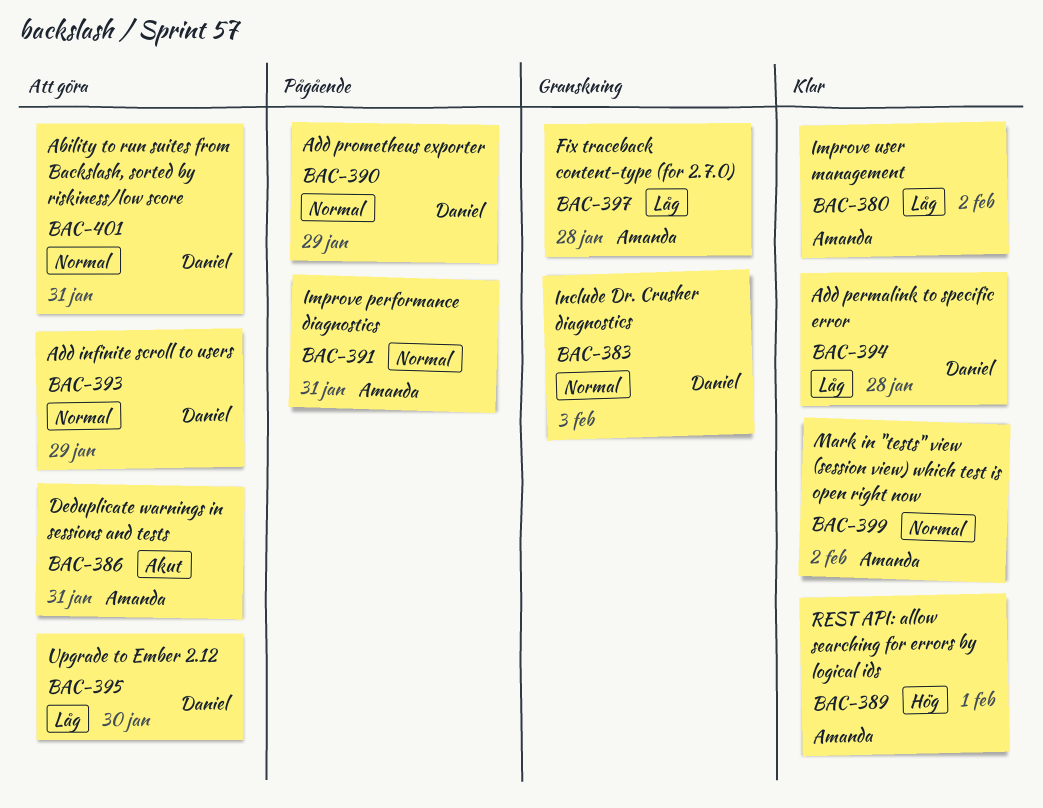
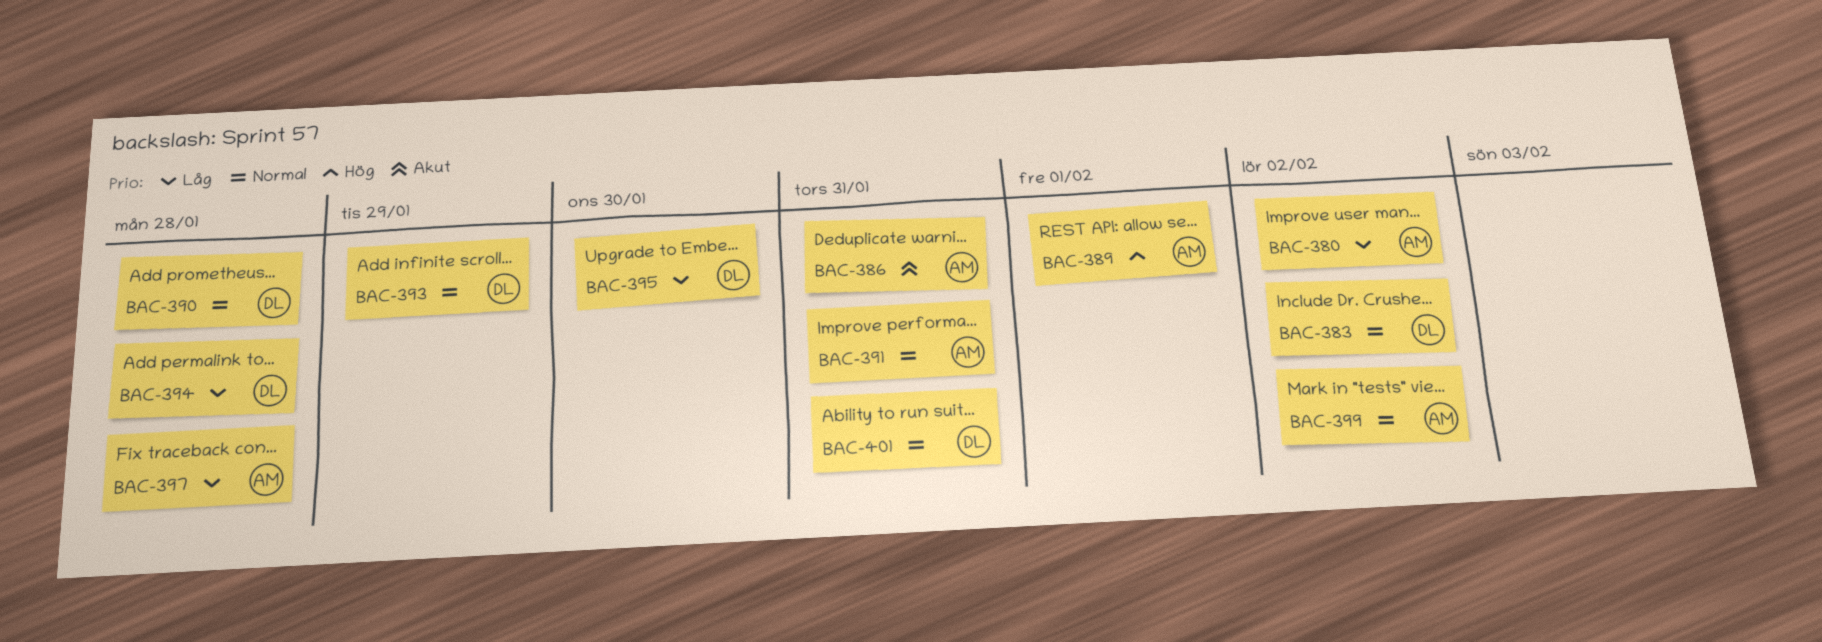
BAC-383, due: Feb 3 -> Feb 2
BAC-390, due: Jan 29 -> Jan 28

